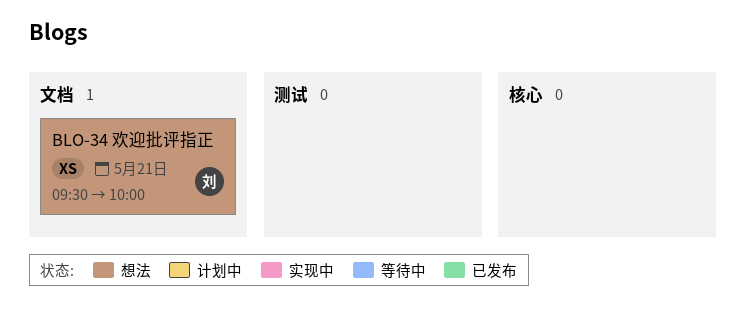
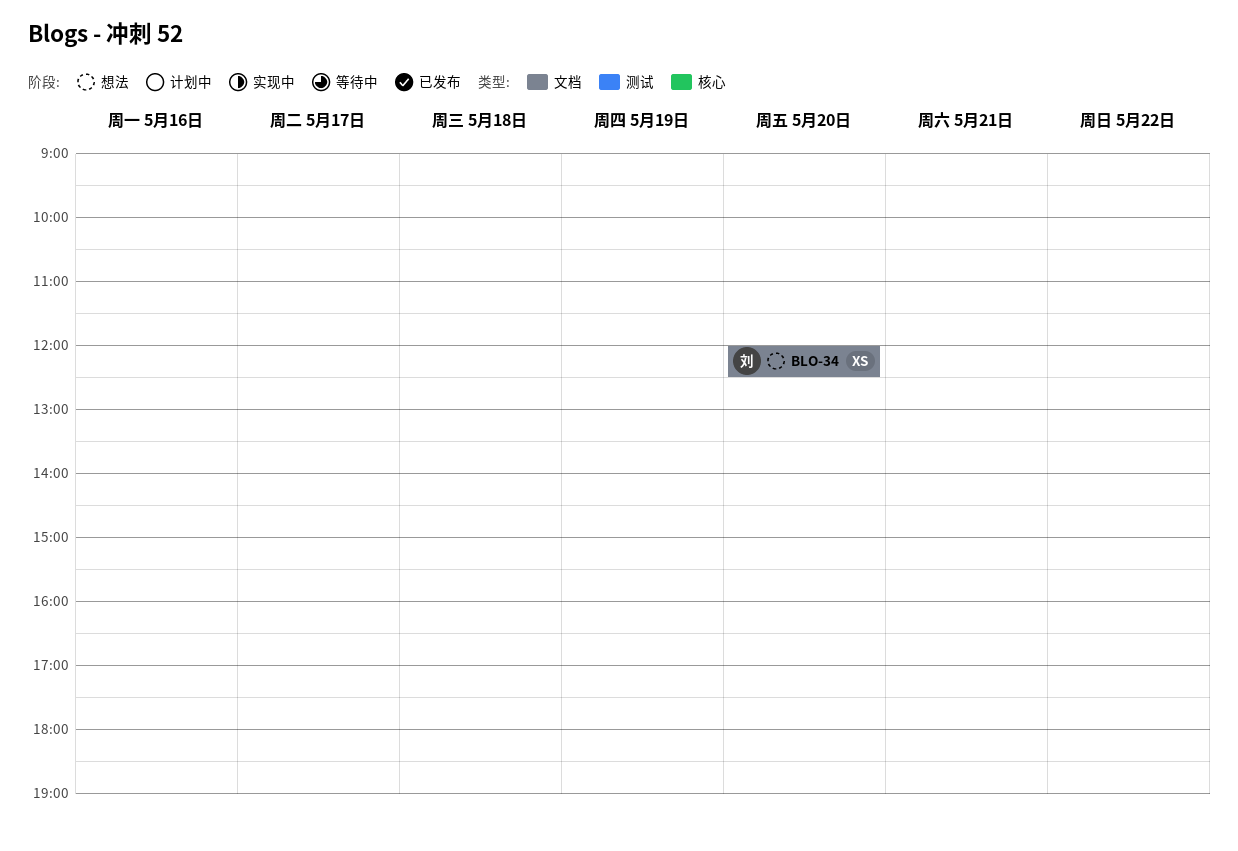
BLO-34, day: May 21 -> May 20
BLO-34, begins: 09:30 -> 12:00
BLO-34, ends: 10:00 -> 12:30

